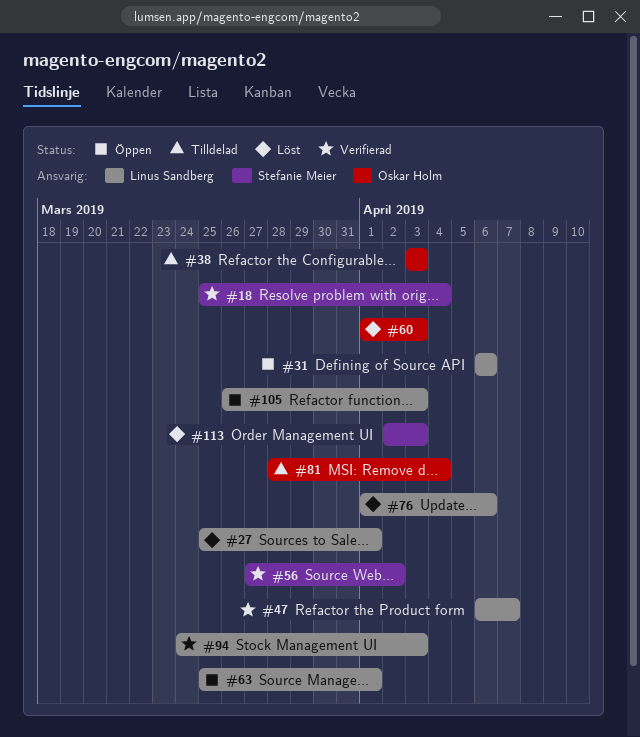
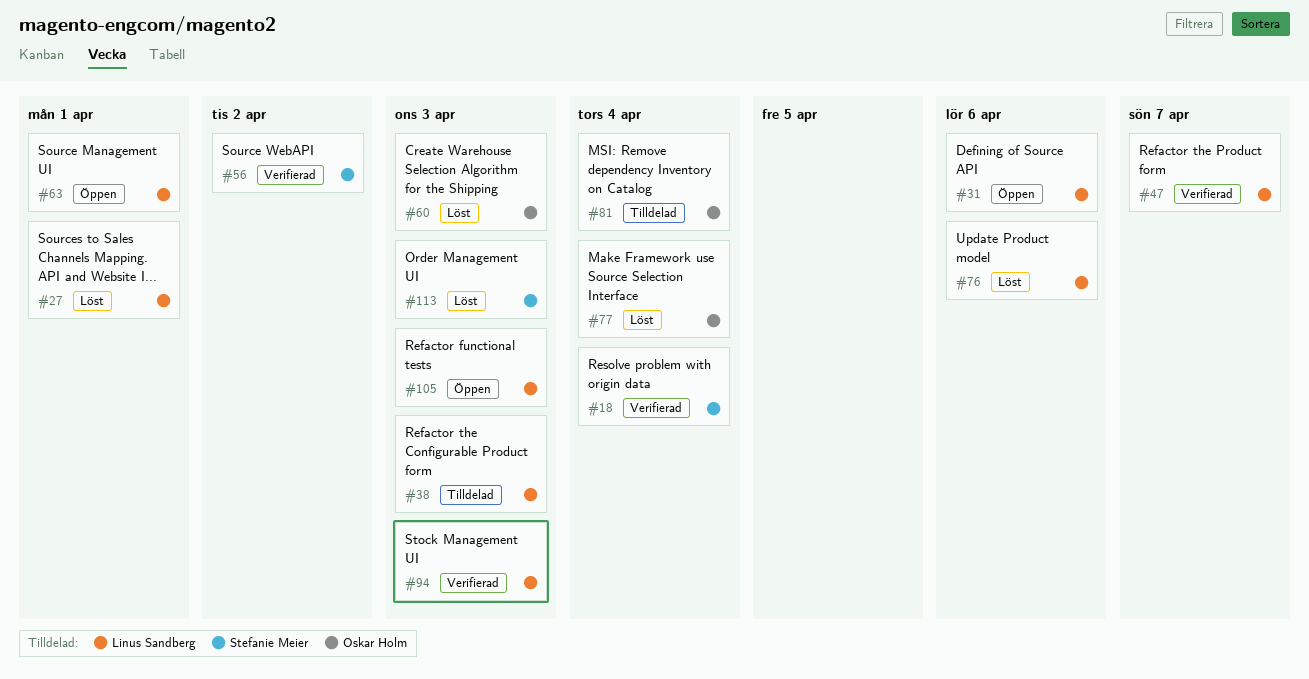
#38, owner: Oskar Holm -> Linus Sandberg
#77: none -> present

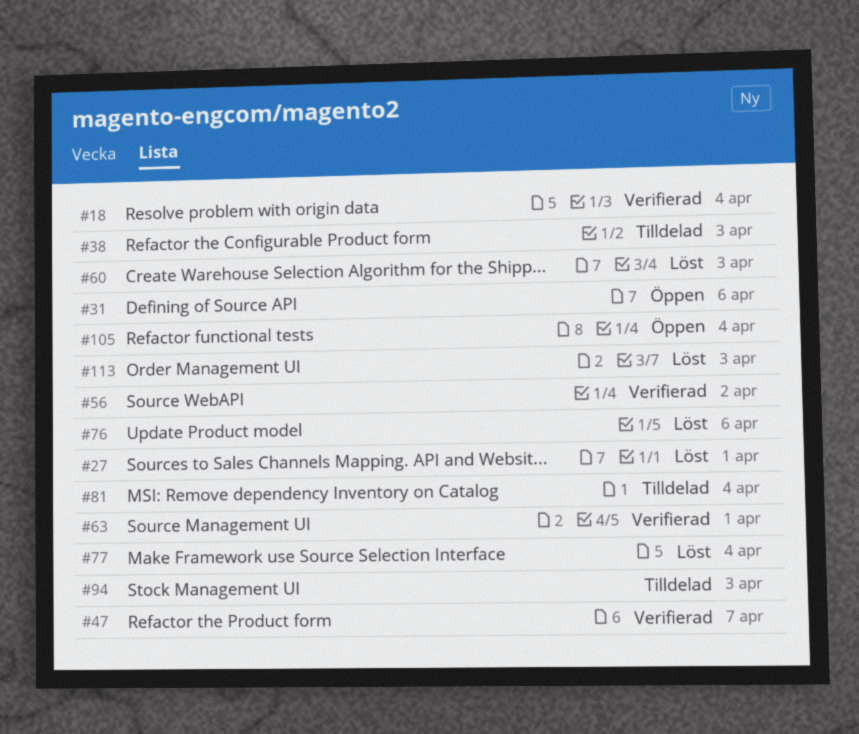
#63, status: Öppen -> Verifierad
#94, status: Verifierad -> Tilldelad
#105, due: Apr 3 -> Apr 4

